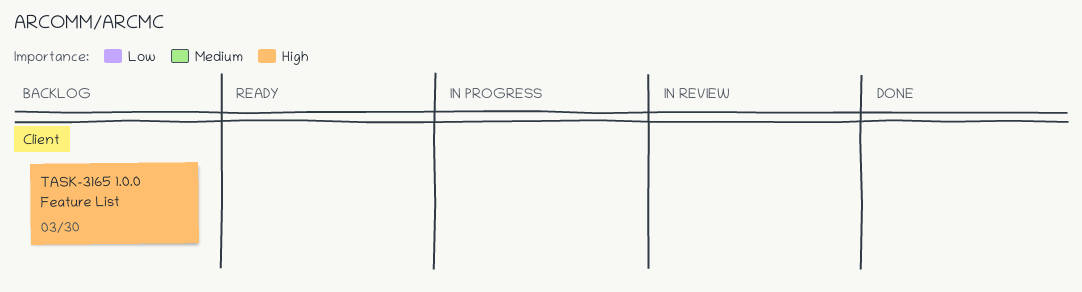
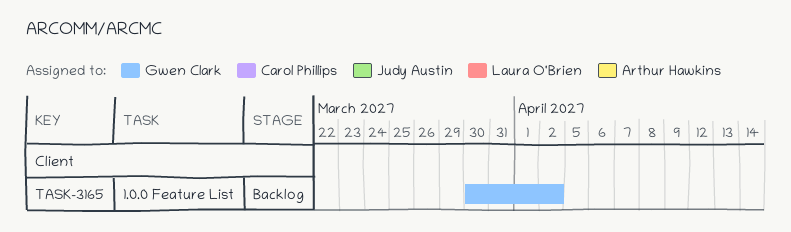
TASK-3165, due: Mar 30 -> Apr 2

